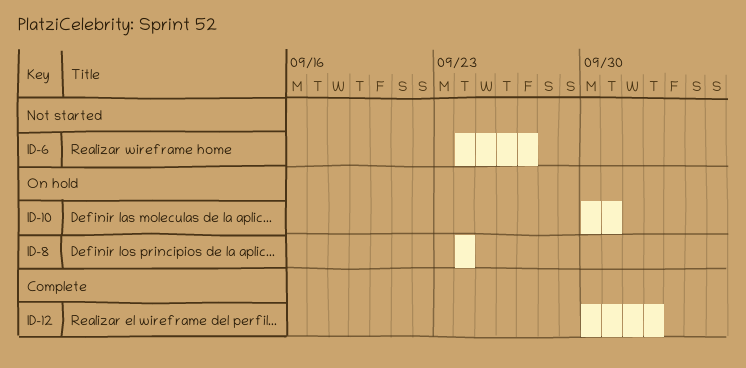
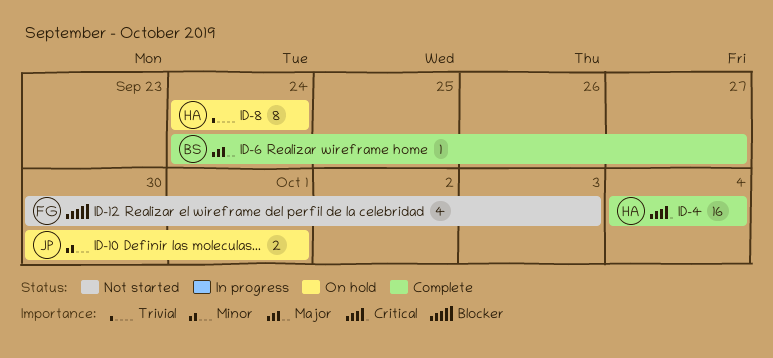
ID-4: none -> present
ID-6, status: Not started -> Complete
ID-12, status: Complete -> Not started

